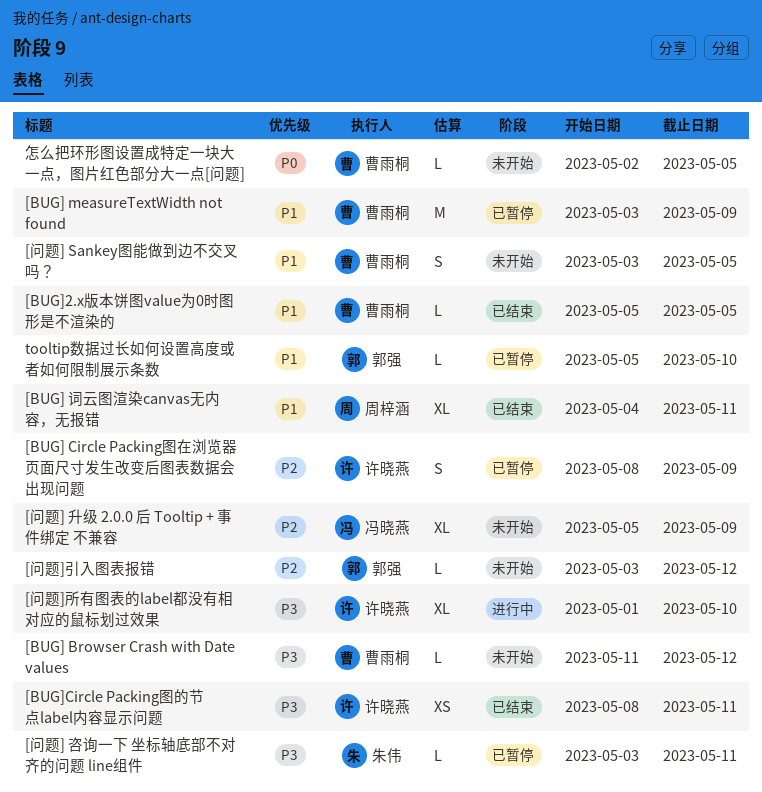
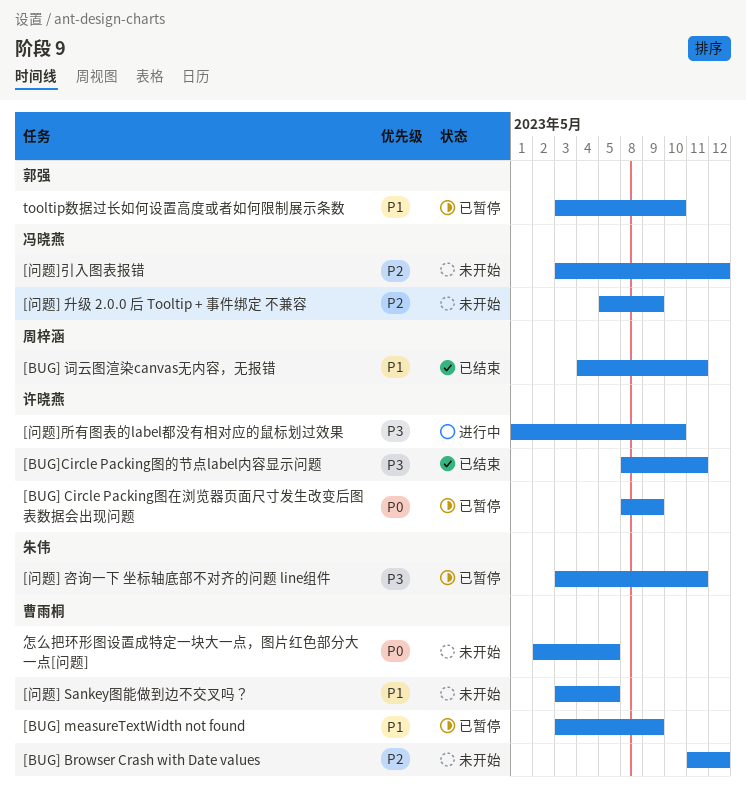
[BUG] Browser Crash with Date values, priority: P3 -> P2
[BUG] Circle Packing图在浏览器页面尺寸发生改变后图表数据会出现问题, priority: P2 -> P0
[BUG]2.x版本饼图value为0时图形是不渲染的: present -> none
[问题]引入图表报错, owner: 郭强 -> 冯晓燕
tooltip数据过长如何设置高度或者如何限制展示条数, start: May 5 -> May 3

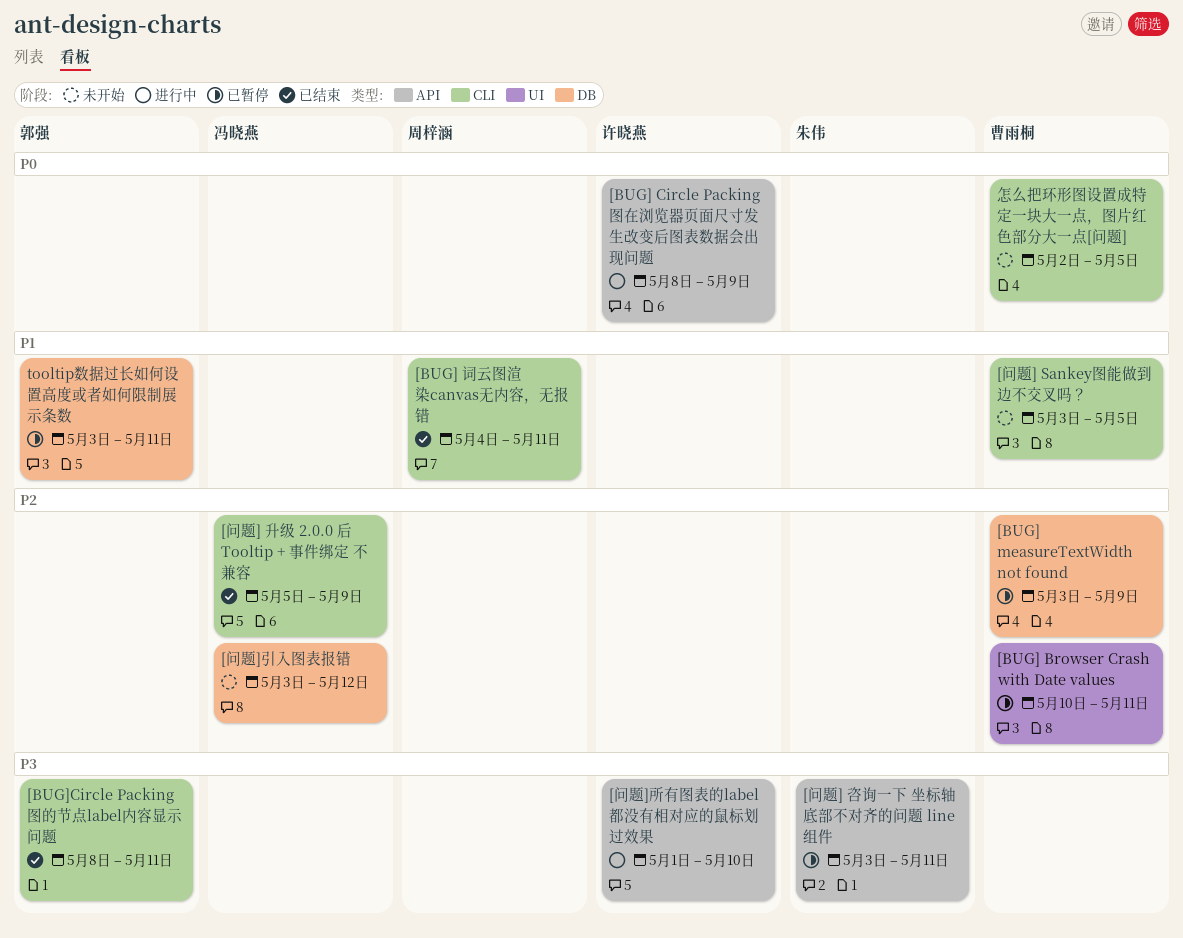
[BUG] Browser Crash with Date values, status: 未开始 -> 已暂停
[BUG] Browser Crash with Date values, start: May 11 -> May 10
[BUG] Browser Crash with Date values, due: May 12 -> May 11
[BUG] Circle Packing图在浏览器页面尺寸发生改变后图表数据会出现问题, status: 已暂停 -> 进行中
[BUG] measureTextWidth not found, priority: P1 -> P2
[BUG]Circle Packing图的节点label内容显示问题, owner: 许晓燕 -> 郭强
[问题] 升级 2.0.0 后 Tooltip + 事件绑定 不兼容, status: 未开始 -> 已结束
tooltip数据过长如何设置高度或者如何限制展示条数, due: May 10 -> May 11

